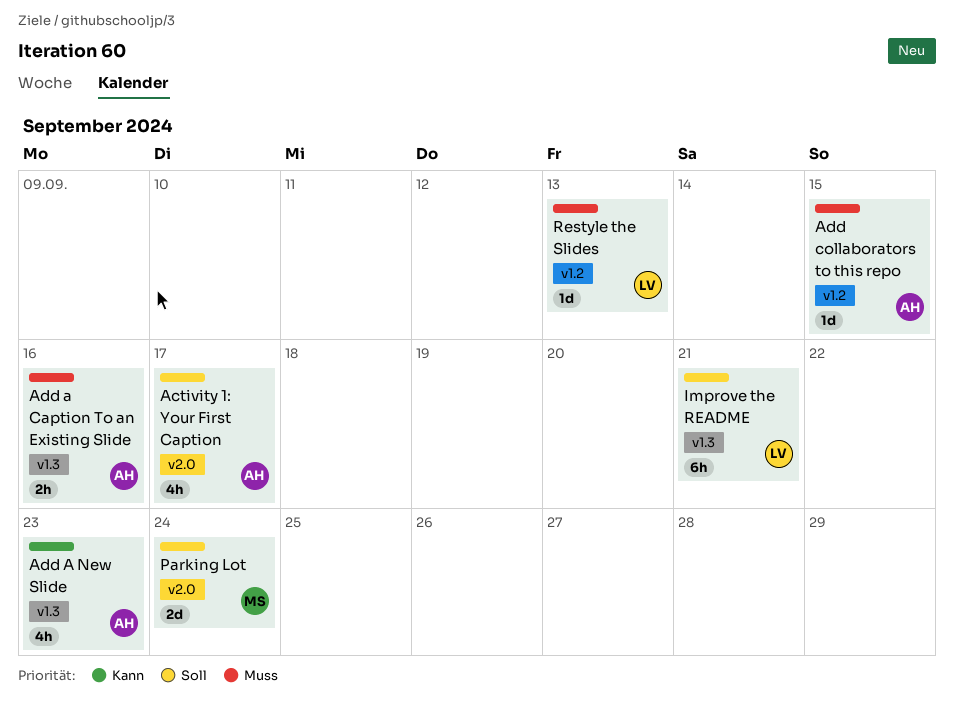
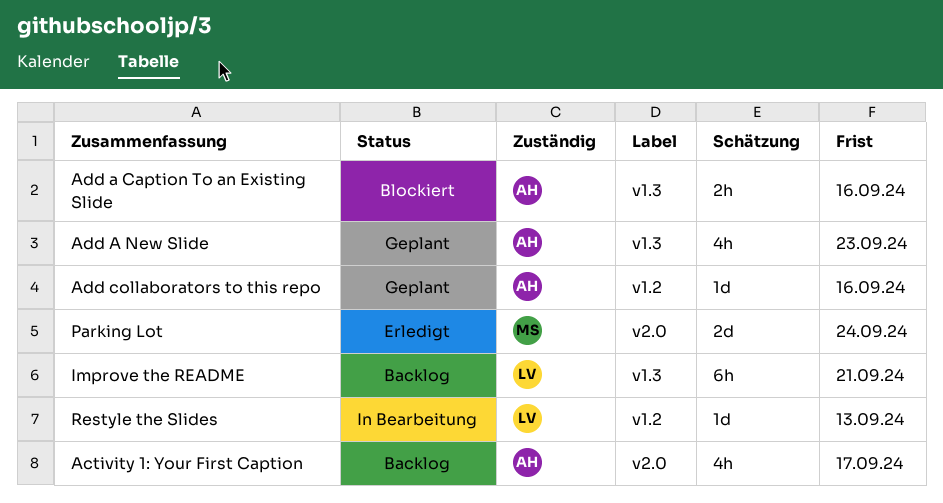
Add collaborators to this repo, due: Sep 15 -> Sep 16

